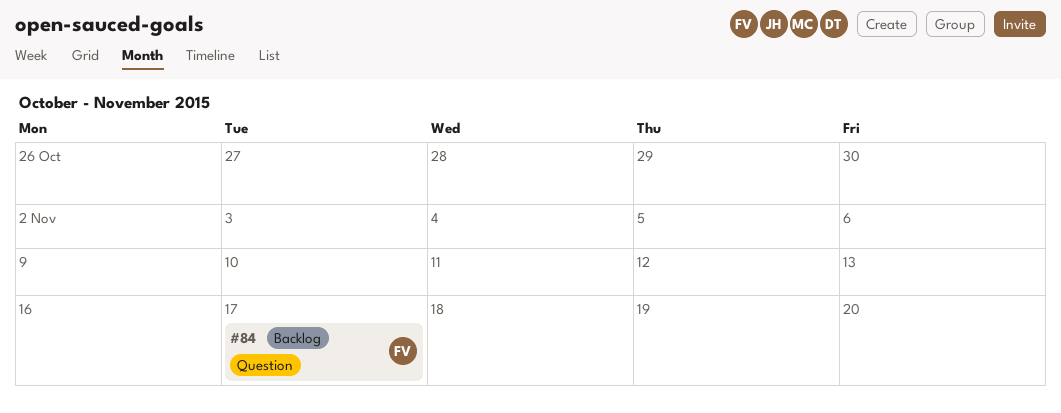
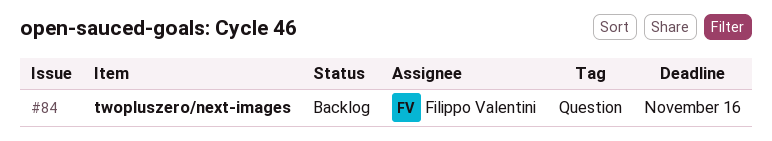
#84, due: Nov 17 -> Nov 16

